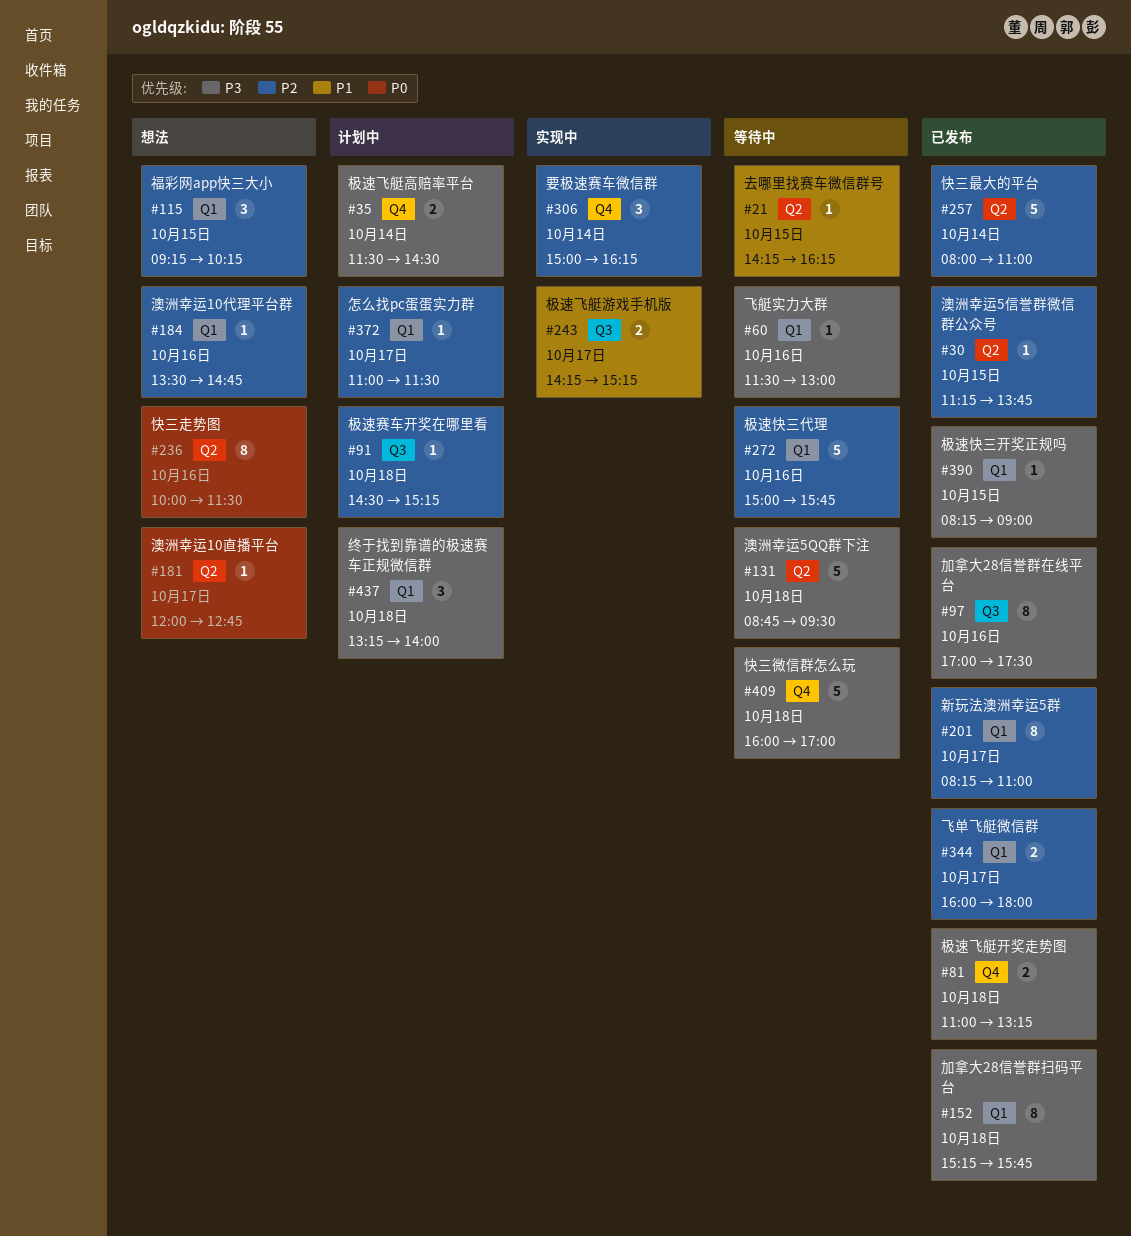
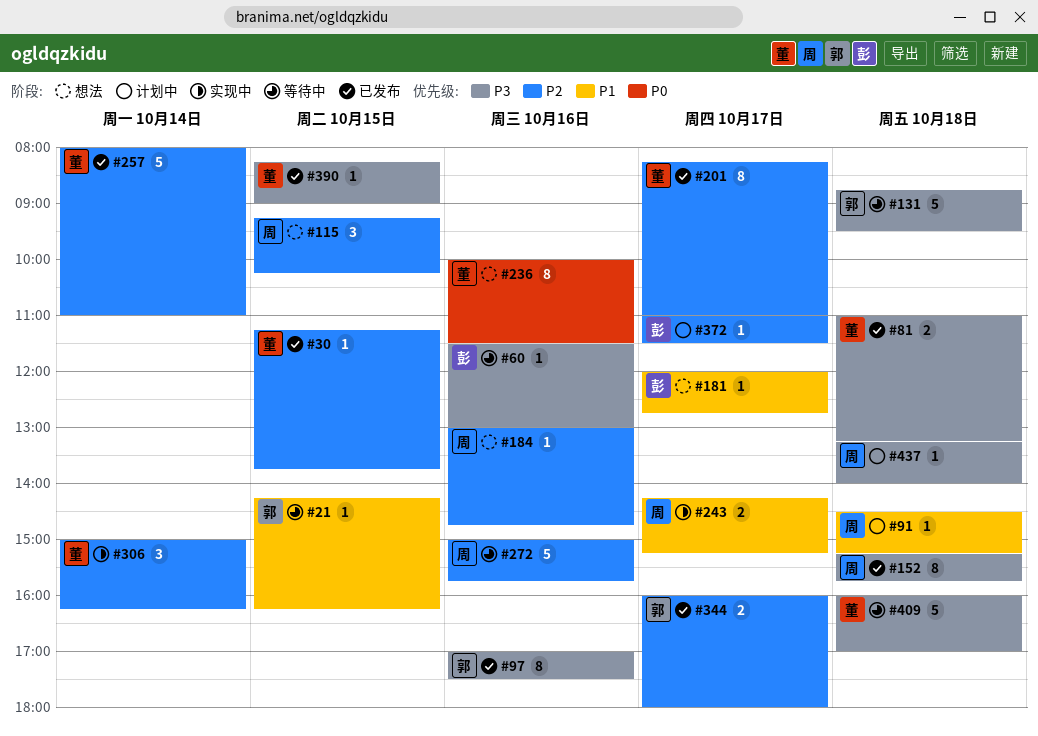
#35: present -> none
#91, priority: P2 -> P1
#181, priority: P0 -> P1
#184, begins: 13:30 -> 13:00
#437, estimate: 3 -> 1

